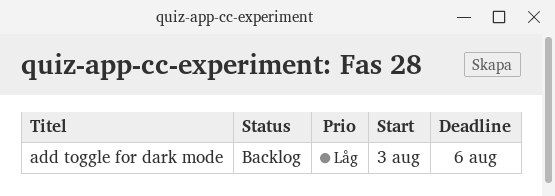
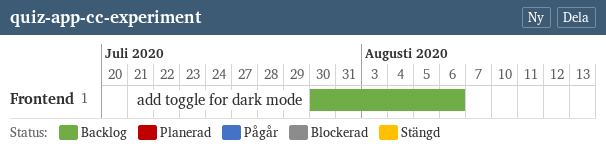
add toggle for dark mode, start: Aug 3 -> Jul 30

